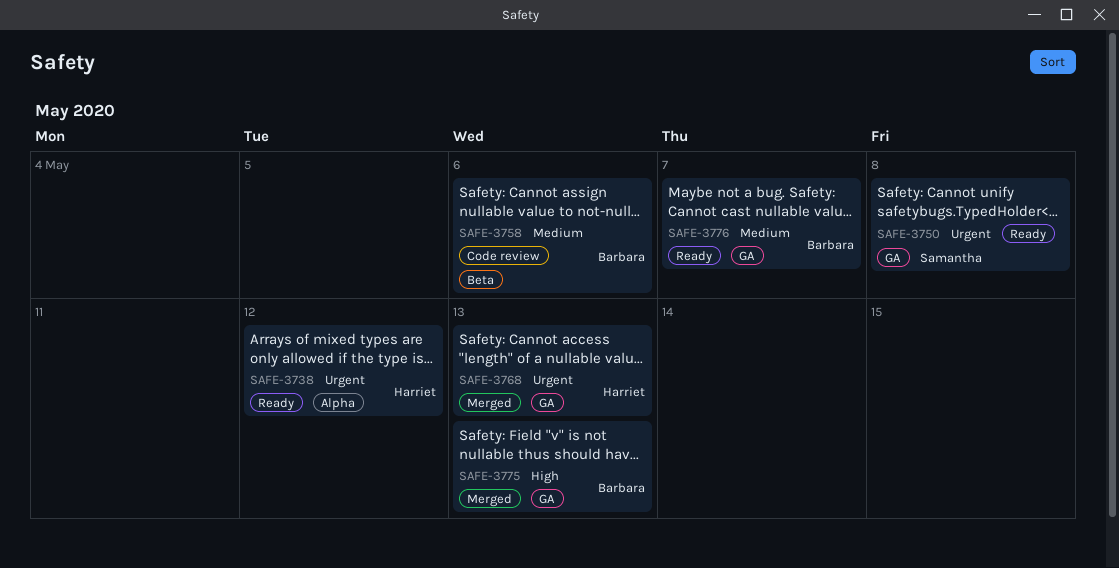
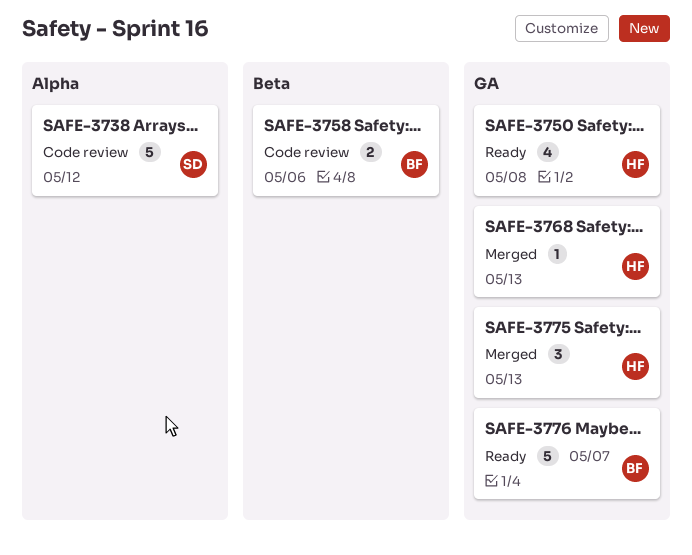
SAFE-3738, status: Ready -> Code review
SAFE-3738, owner: Harriet -> Samantha
SAFE-3750, owner: Samantha -> Harriet
SAFE-3775, owner: Barbara -> Harriet

